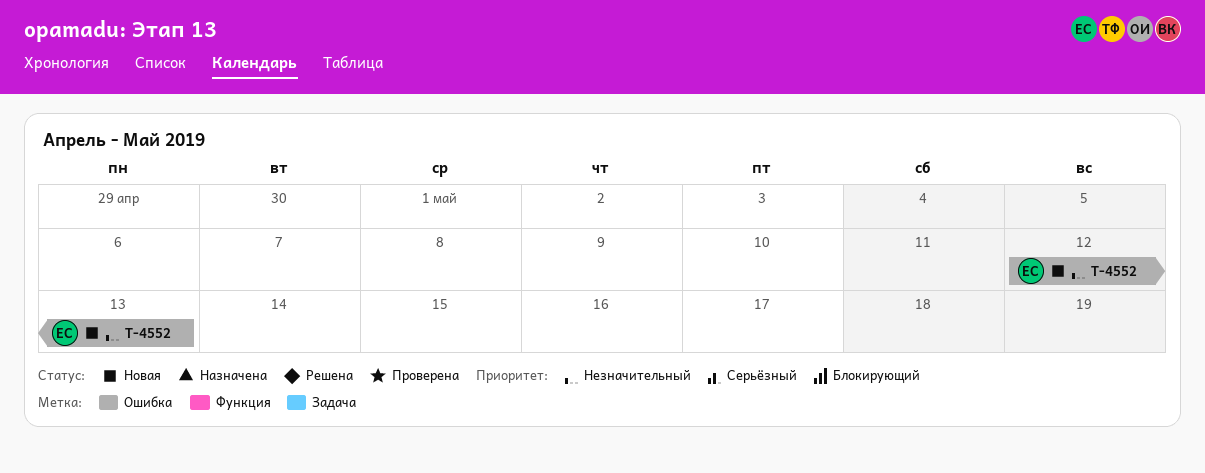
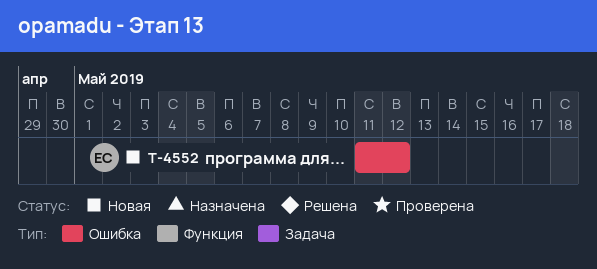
T-4552, start: May 12 -> May 11
T-4552, due: May 13 -> May 12

